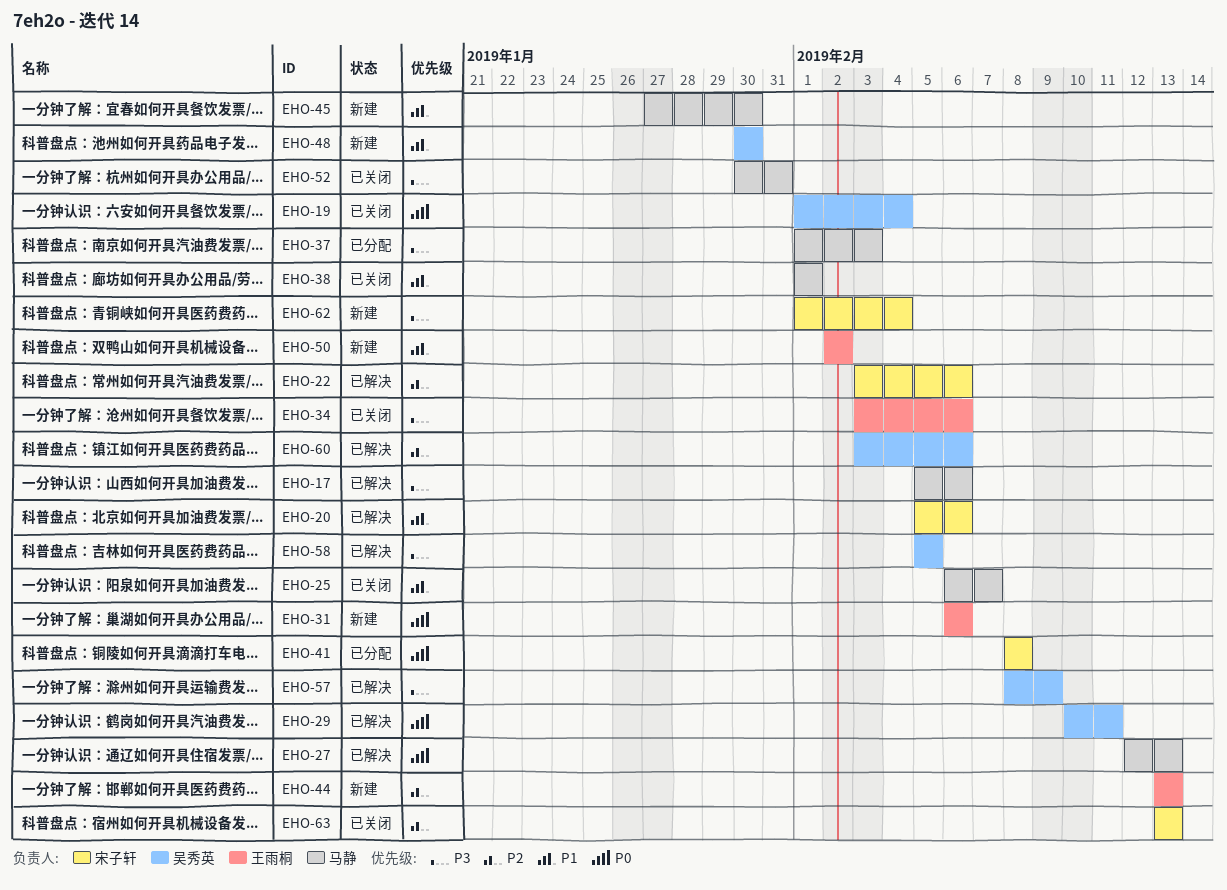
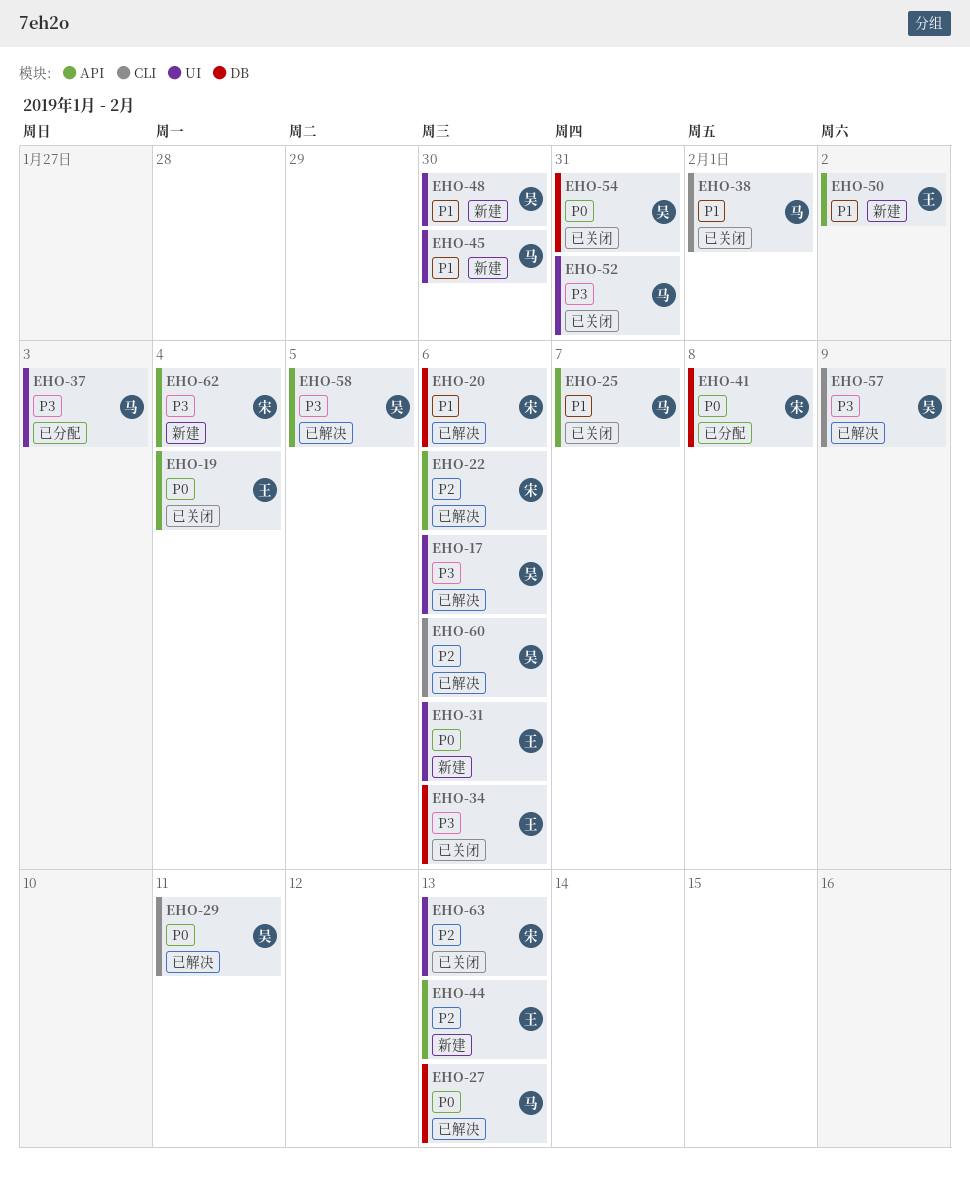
EHO-17, owner: 马静 -> 吴秀英
EHO-19, owner: 吴秀英 -> 王雨桐
EHO-54: none -> present

